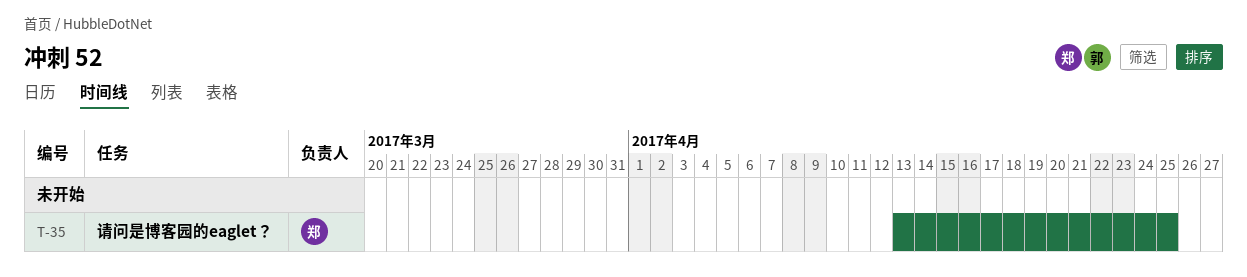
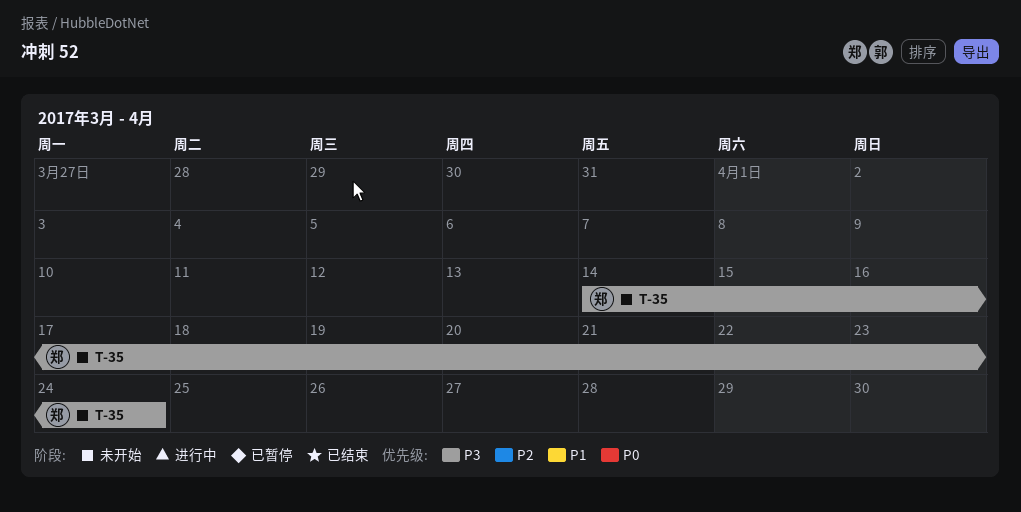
T-35, start: Apr 13 -> Apr 14
T-35, due: Apr 25 -> Apr 24

